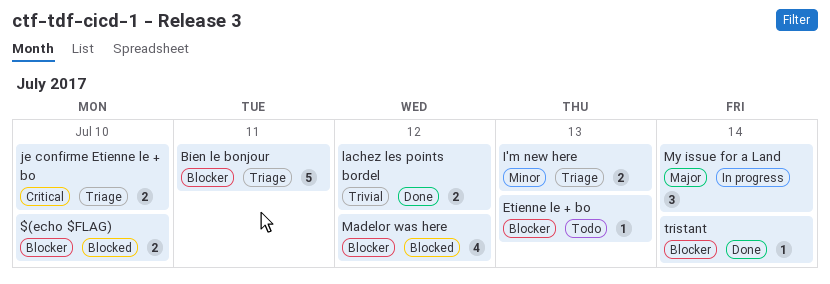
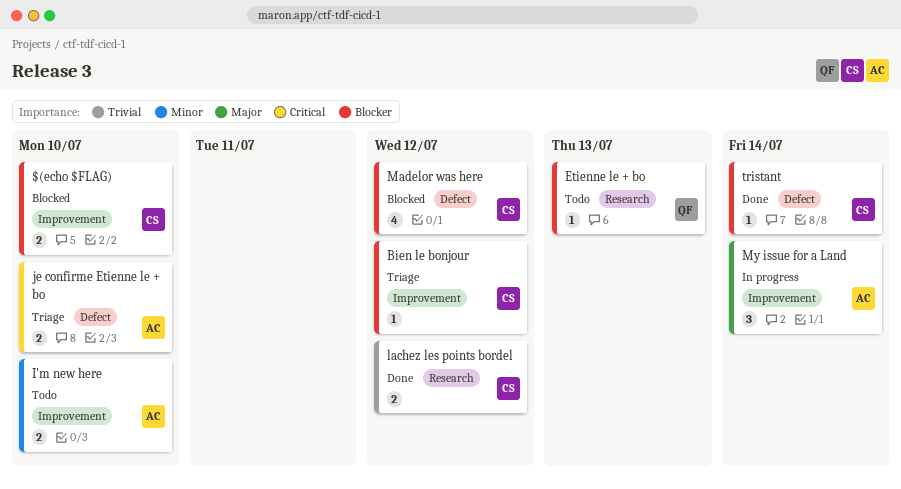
Bien le bonjour, estimate: 5 -> 1
Bien le bonjour, due: Jul 11 -> Jul 12
I'm new here, status: Triage -> Todo
I'm new here, due: Jul 13 -> Jul 10

